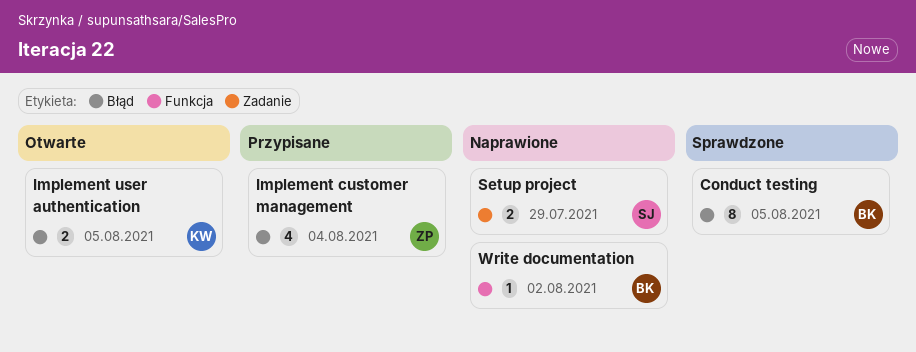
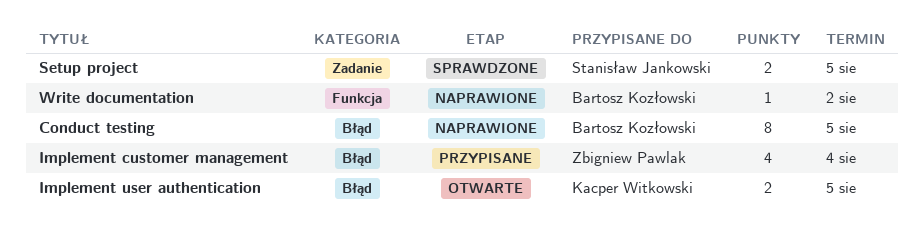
Conduct testing, status: Sprawdzone -> Naprawione
Setup project, status: Naprawione -> Sprawdzone
Setup project, due: Jul 29 -> Aug 5

